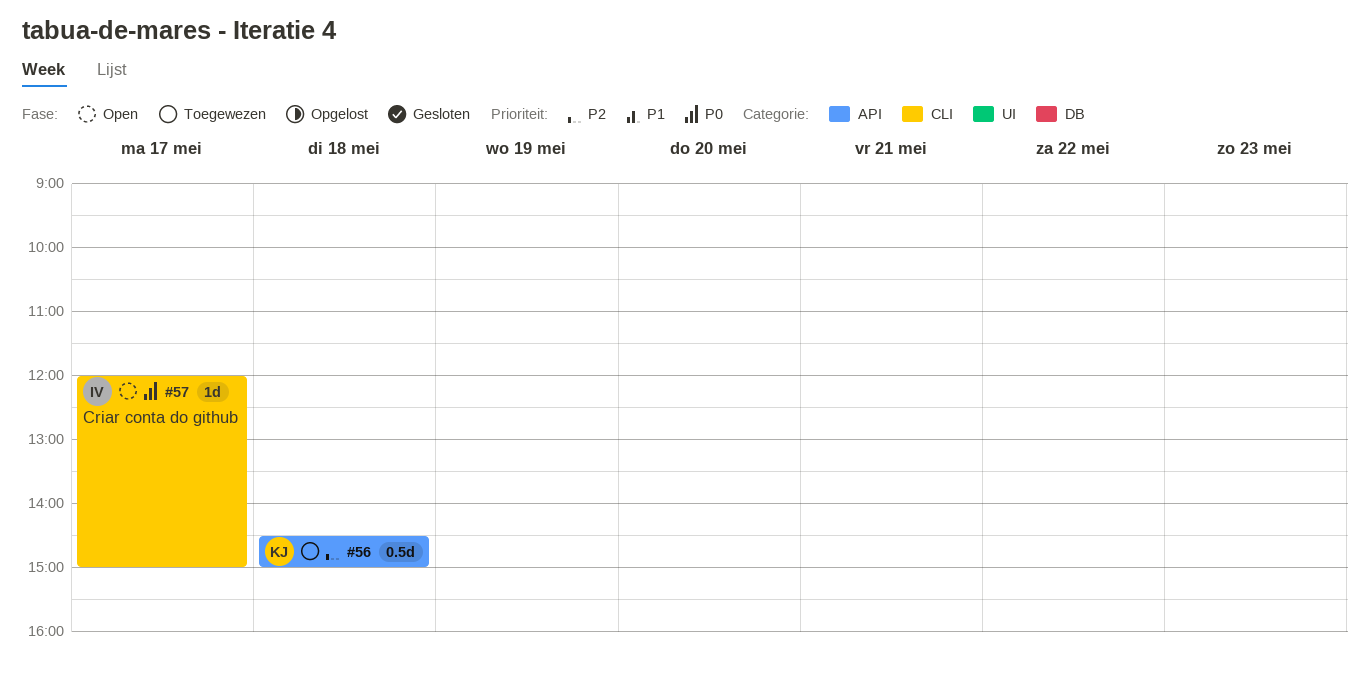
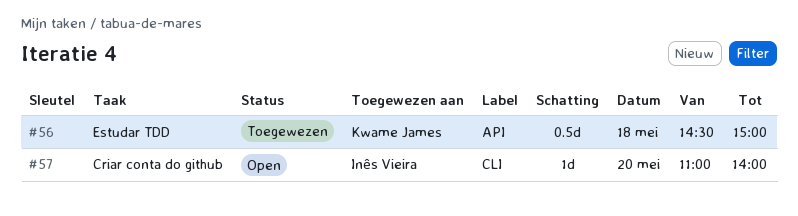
#57, day: May 17 -> May 20
#57, begins: 12:00 -> 11:00
#57, ends: 15:00 -> 14:00

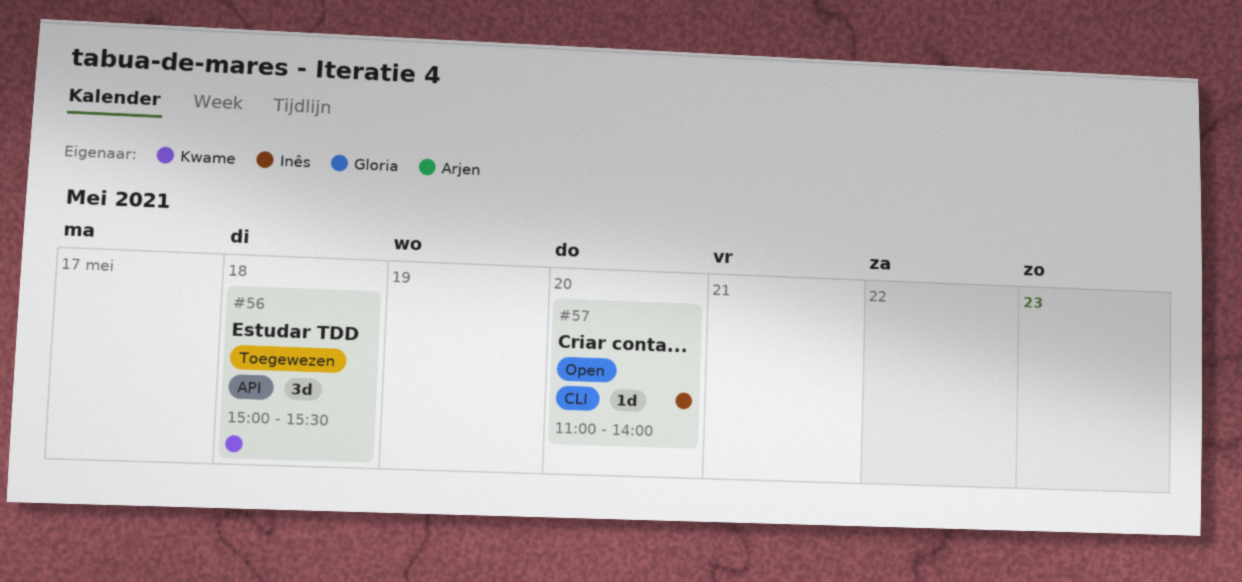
#56, estimate: 0.5d -> 3d
#56, begins: 14:30 -> 15:00
#56, ends: 15:00 -> 15:30

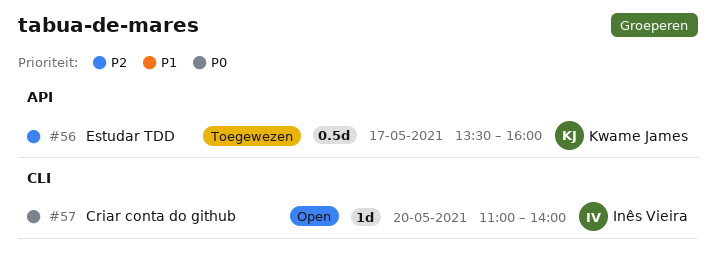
#56, estimate: 3d -> 0.5d
#56, day: May 18 -> May 17
#56, begins: 15:00 -> 13:30
#56, ends: 15:30 -> 16:00

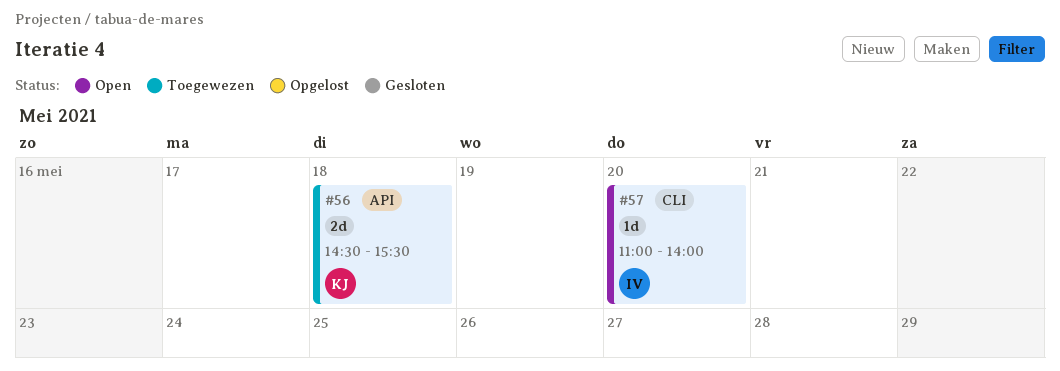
#56, estimate: 0.5d -> 2d
#56, day: May 17 -> May 18
#56, begins: 13:30 -> 14:30
#56, ends: 16:00 -> 15:30

